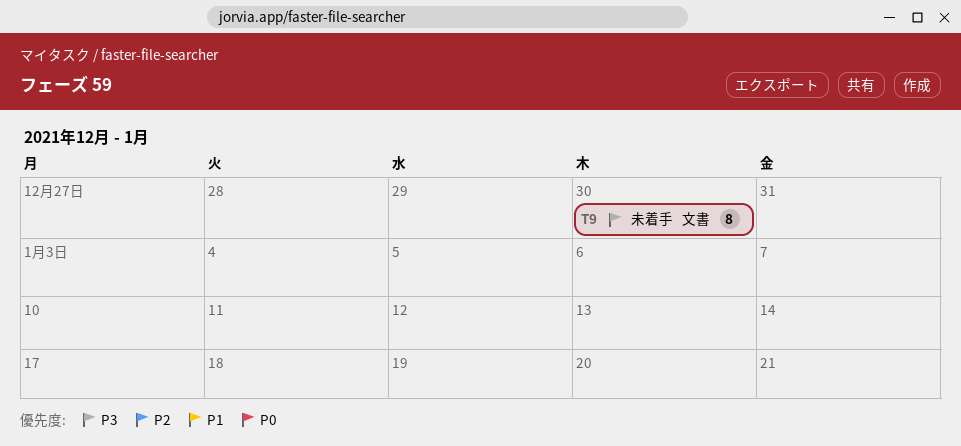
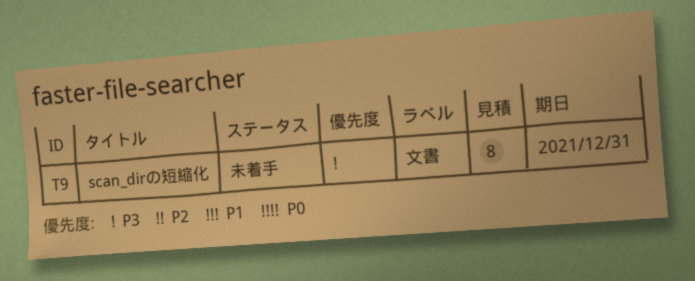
T9, due: Dec 30 -> Dec 31

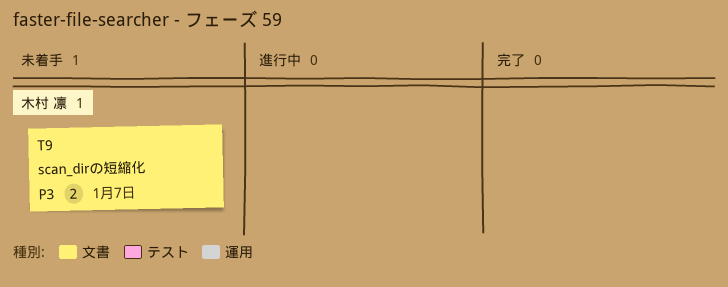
T9, estimate: 8 -> 2
T9, due: Dec 31 -> Jan 7

